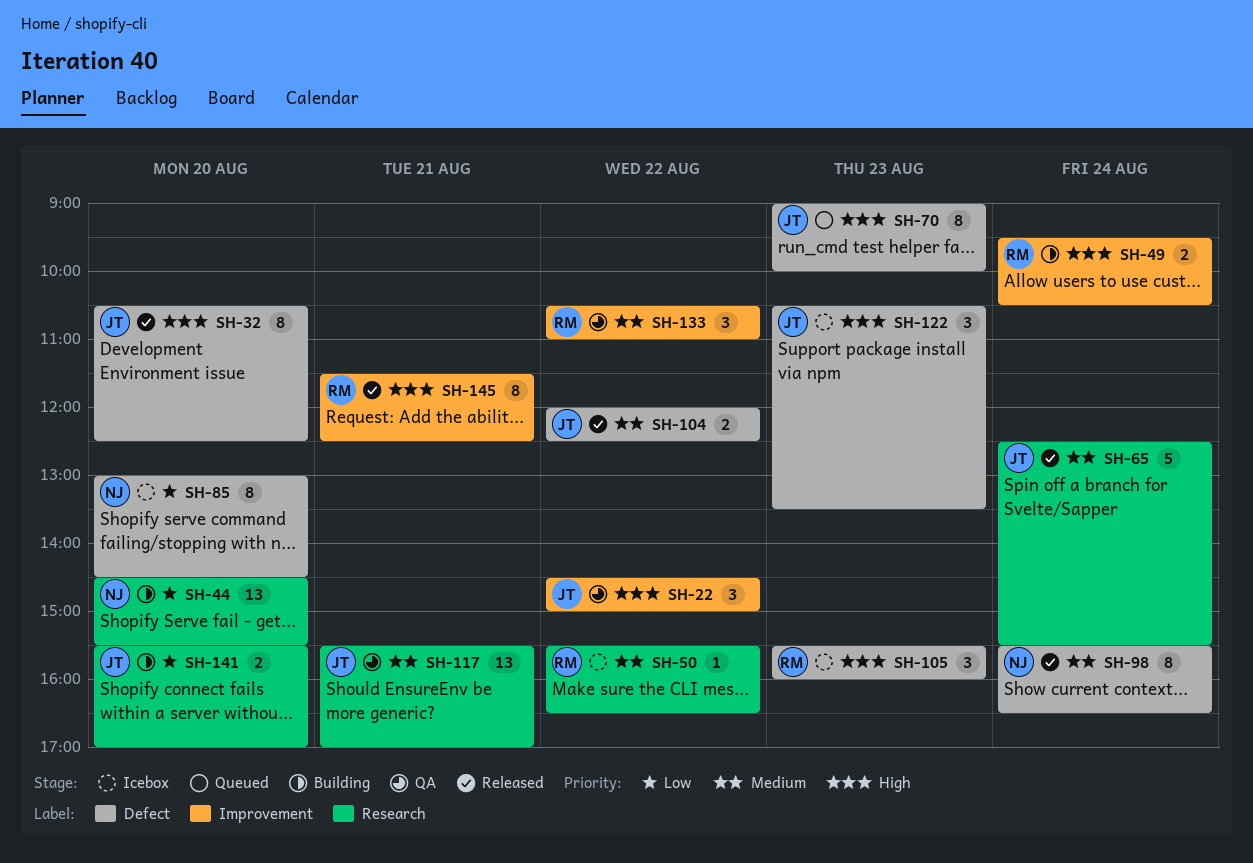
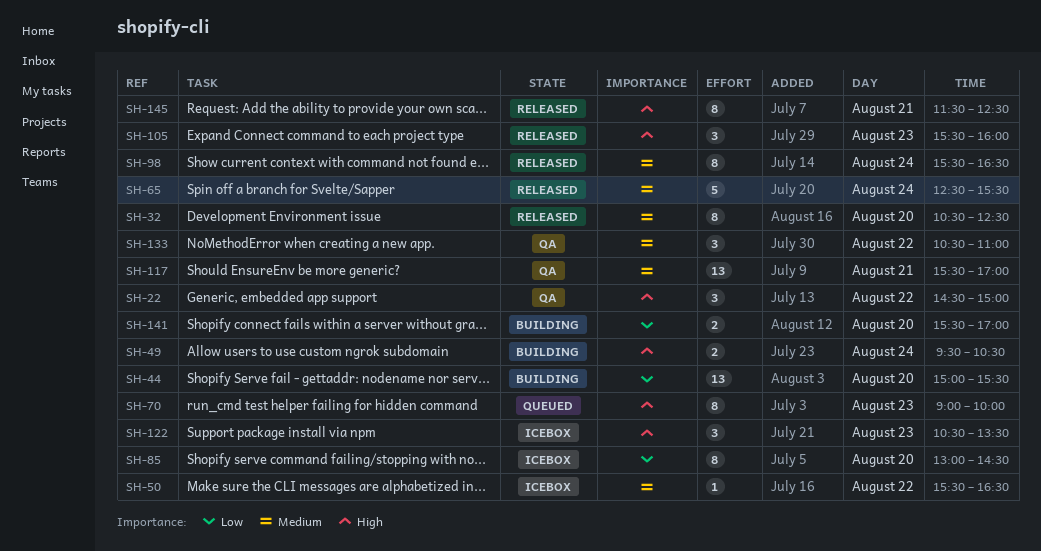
SH-32, priority: High -> Medium
SH-44, begins: 14:30 -> 15:00
SH-104: present -> none
SH-105, status: Icebox -> Released

